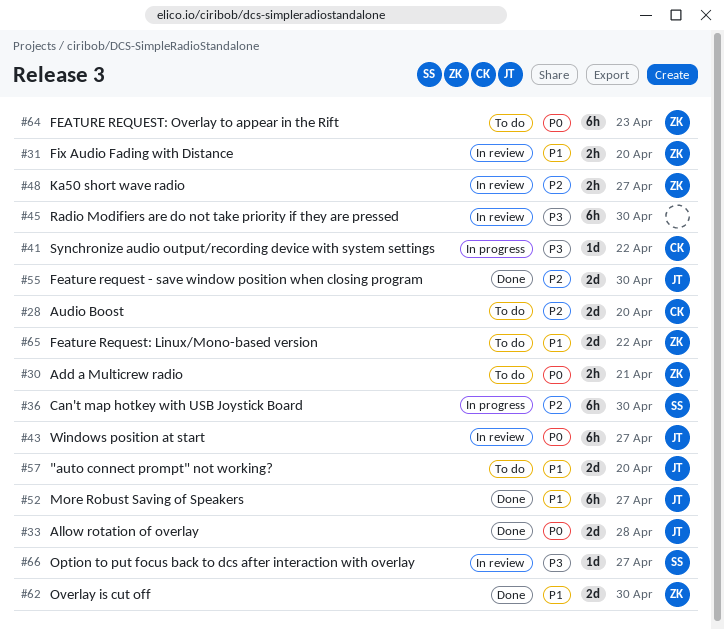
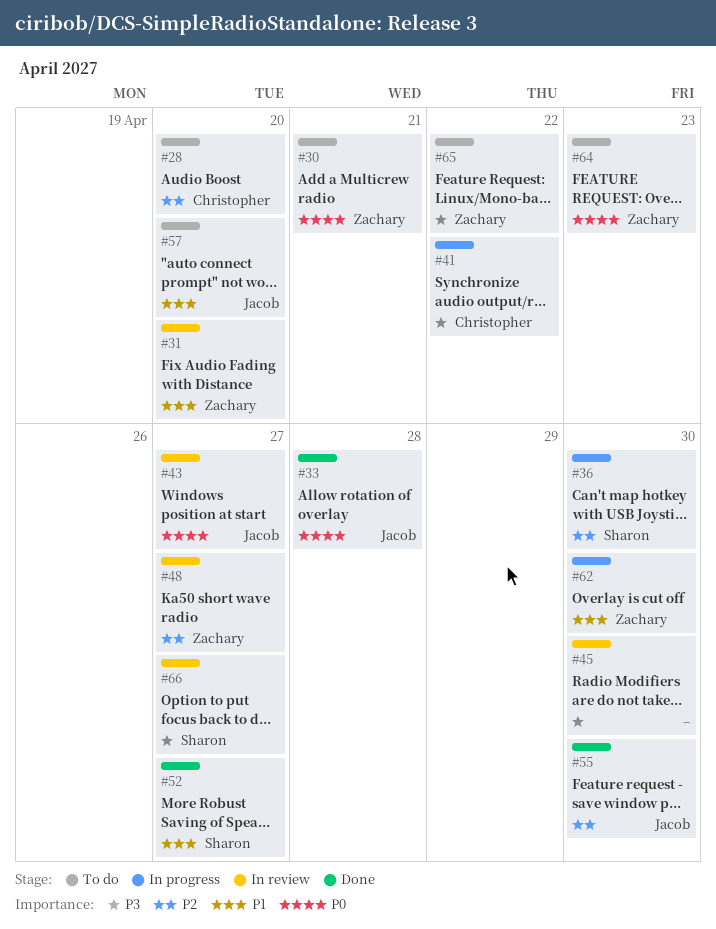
#52, owner: Jacob -> Sharon
#62, status: Done -> In progress
#65, priority: P1 -> P3

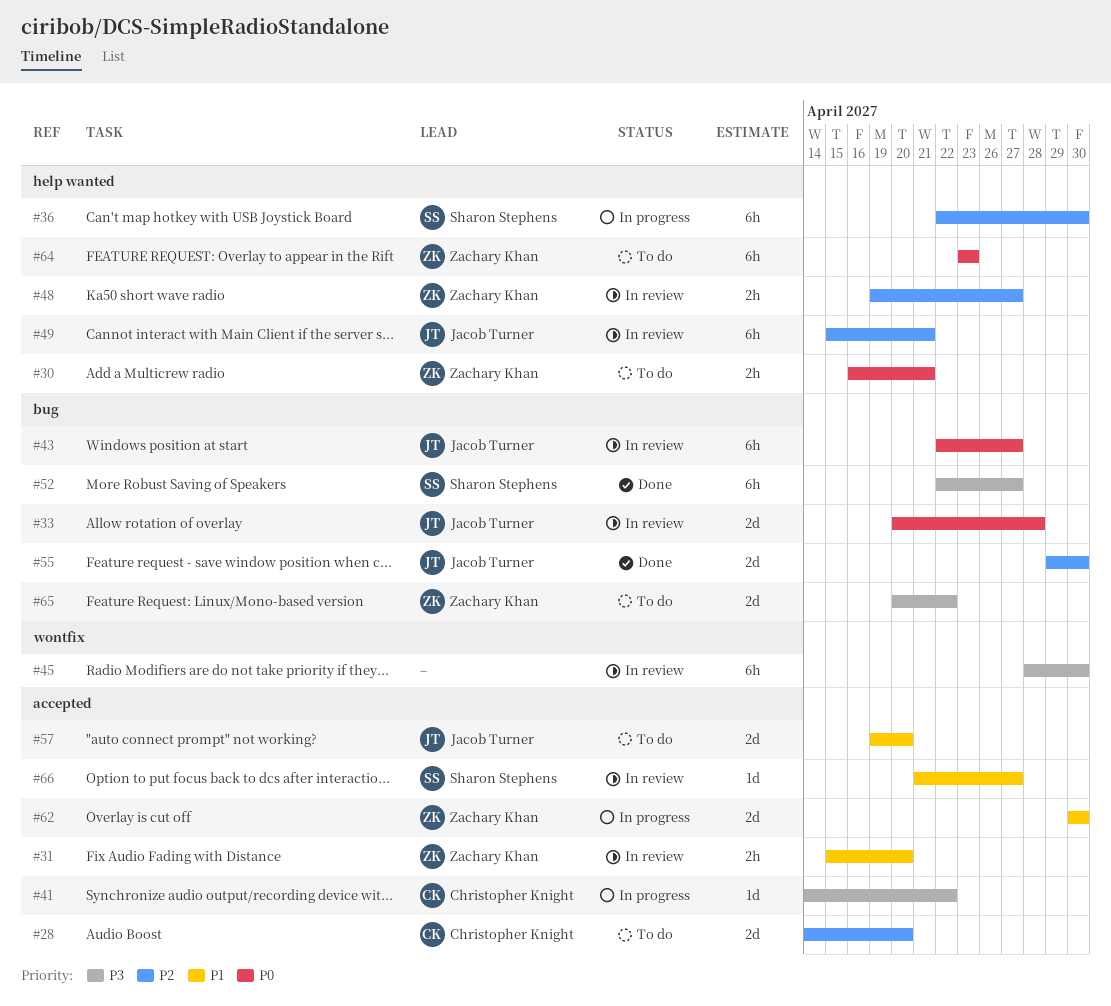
#33, status: Done -> In review
#49: none -> present
#52, priority: P1 -> P3
#66, priority: P3 -> P1

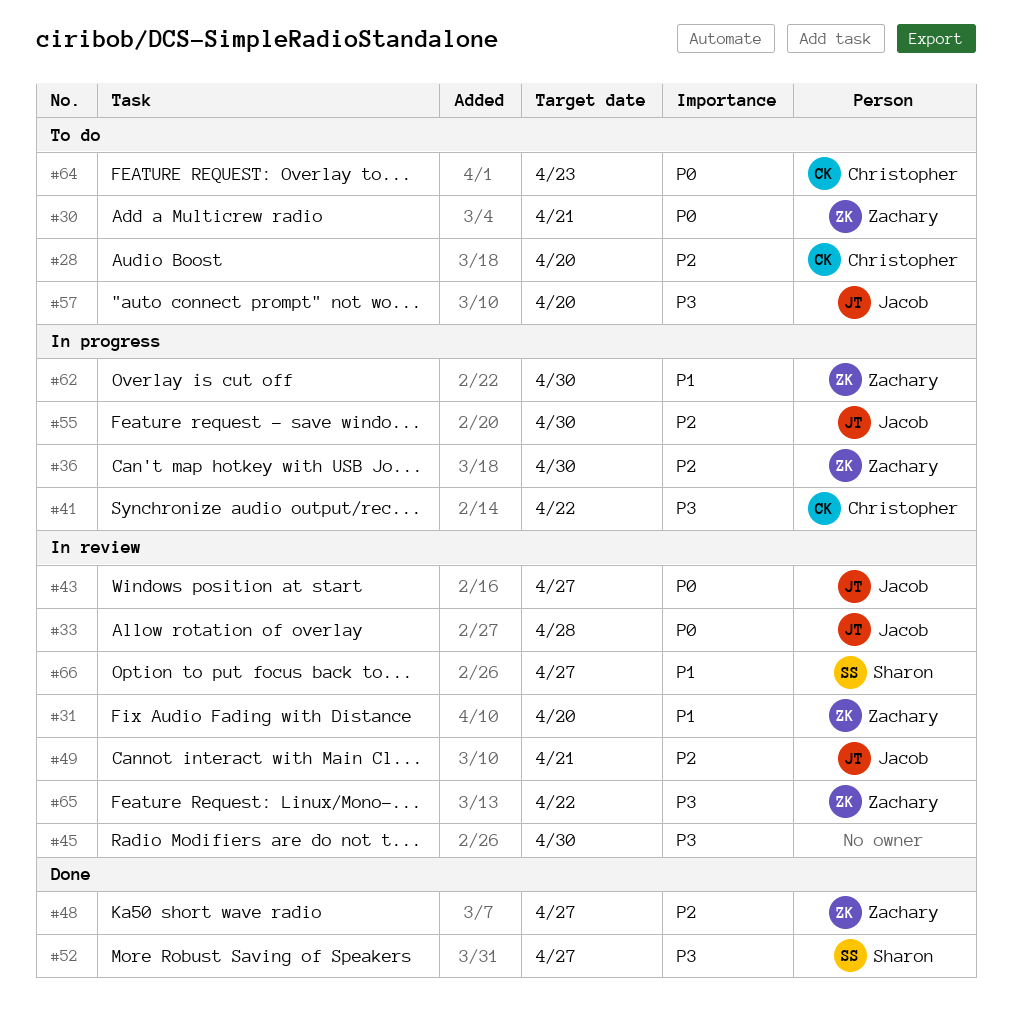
#36, owner: Sharon Stephens -> Zachary Khan
#48, status: In review -> Done
#55, status: Done -> In progress
#57, priority: P1 -> P3
#64, owner: Zachary Khan -> Christopher Knight
#65, status: To do -> In review

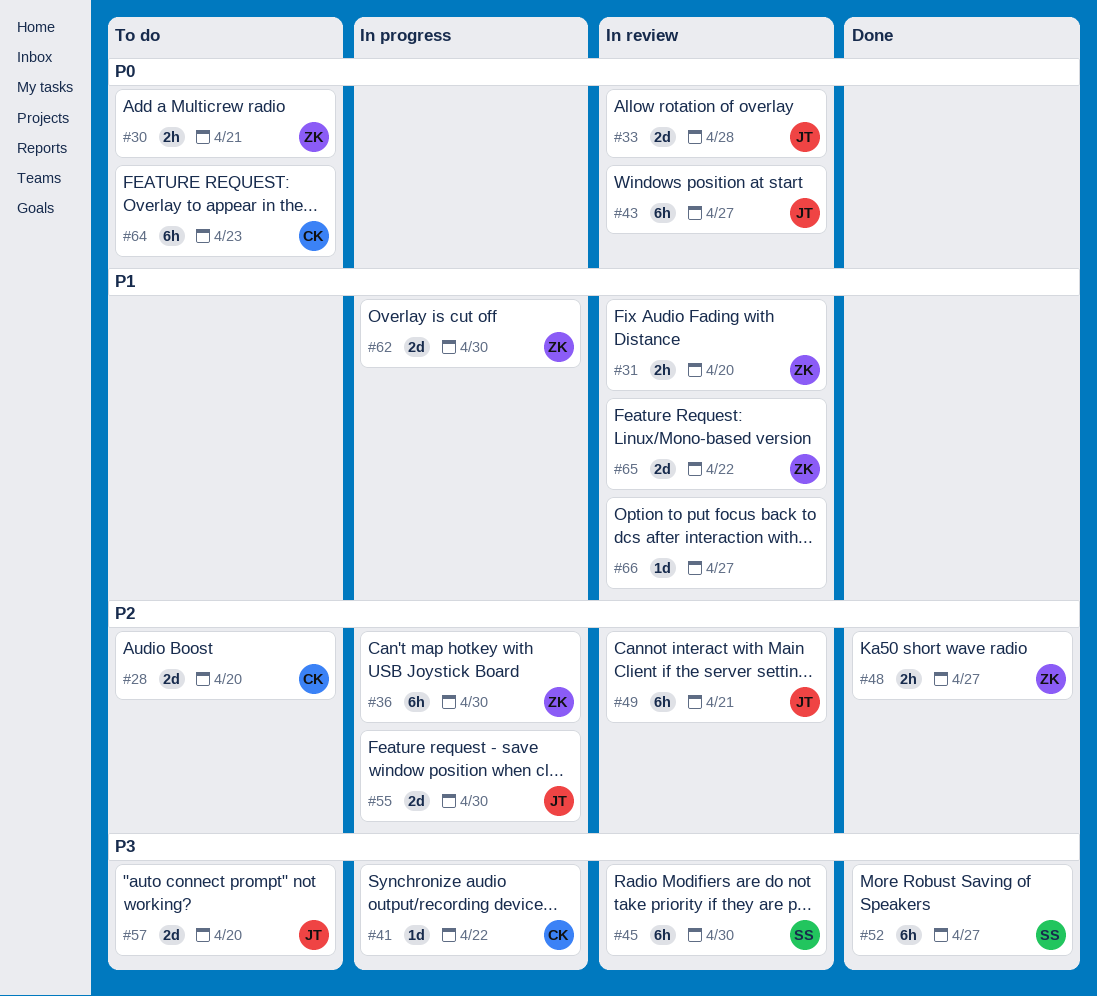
#45, owner: none -> Sharon
#65, priority: P3 -> P1
#66, owner: Sharon -> none

